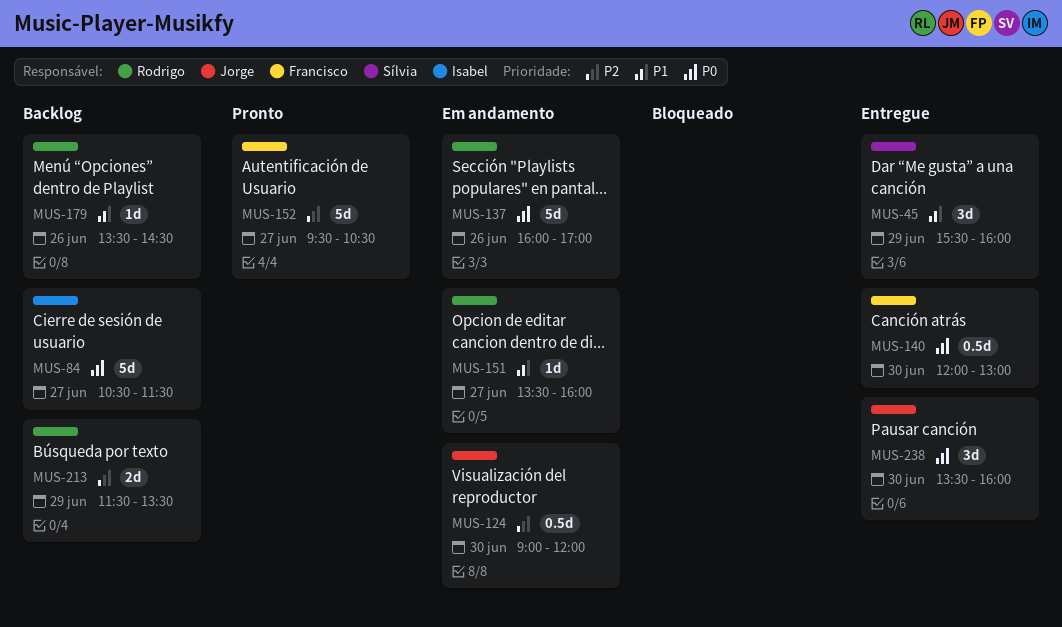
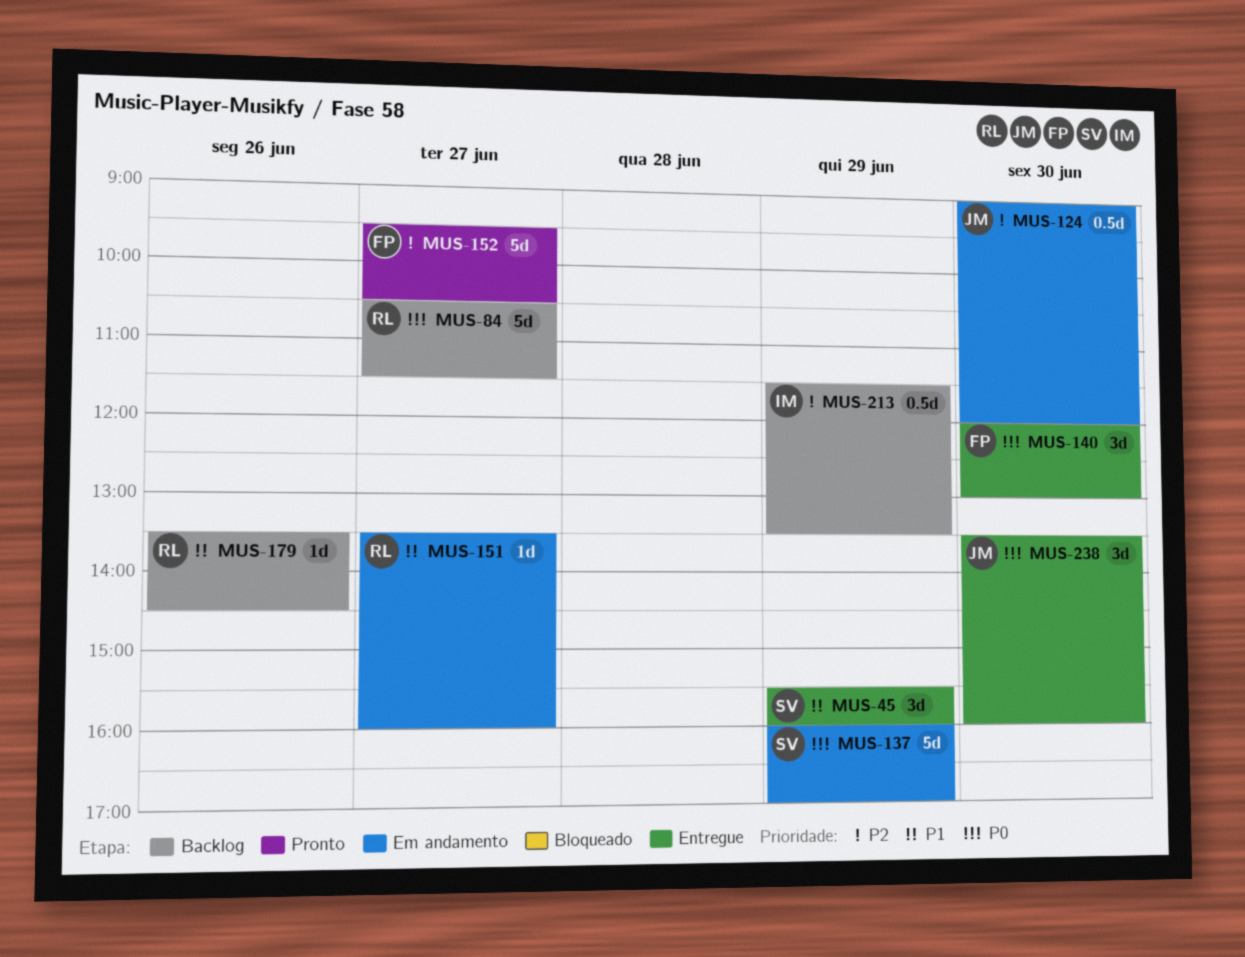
MUS-84, owner: Isabel -> Rodrigo
MUS-137, owner: Rodrigo -> Sílvia
MUS-137, day: Jun 26 -> Jun 29
MUS-140, estimate: 0.5d -> 3d
MUS-213, owner: Rodrigo -> Isabel
MUS-213, estimate: 2d -> 0.5d

